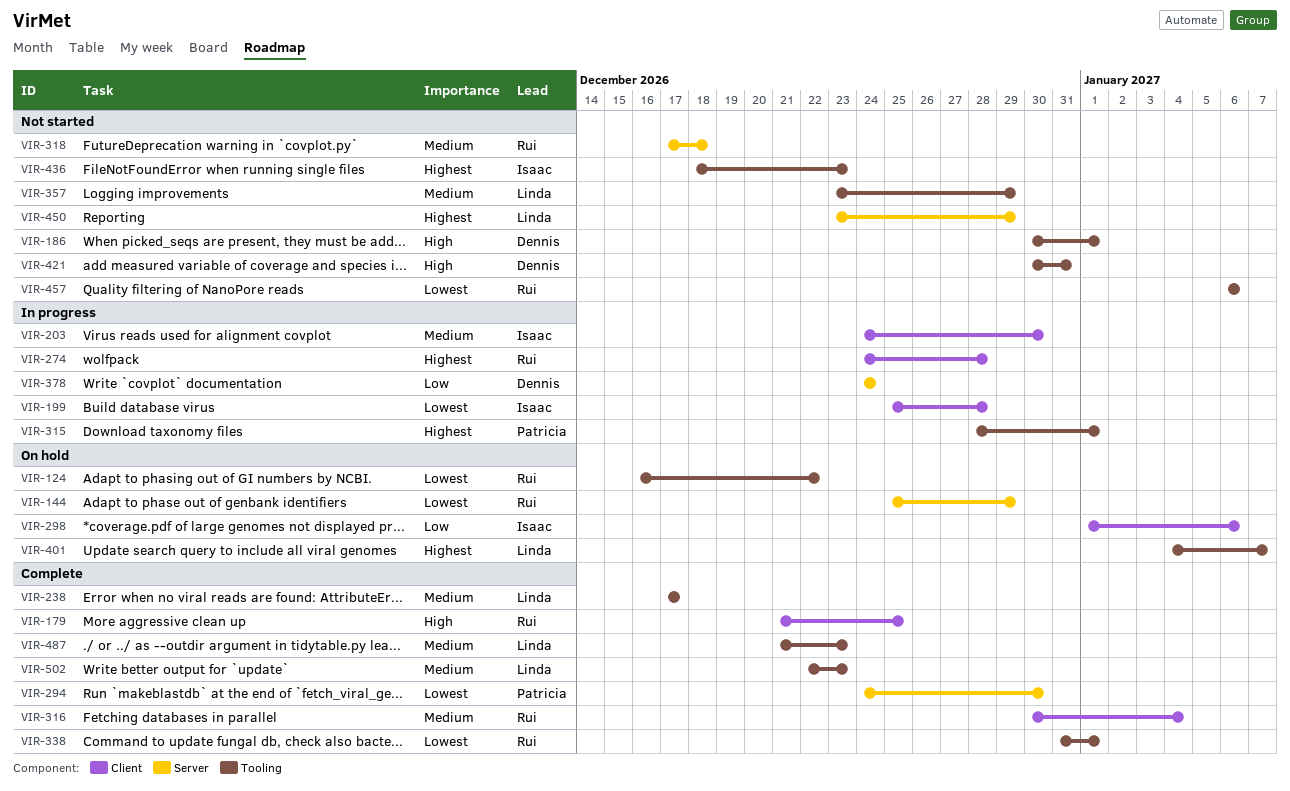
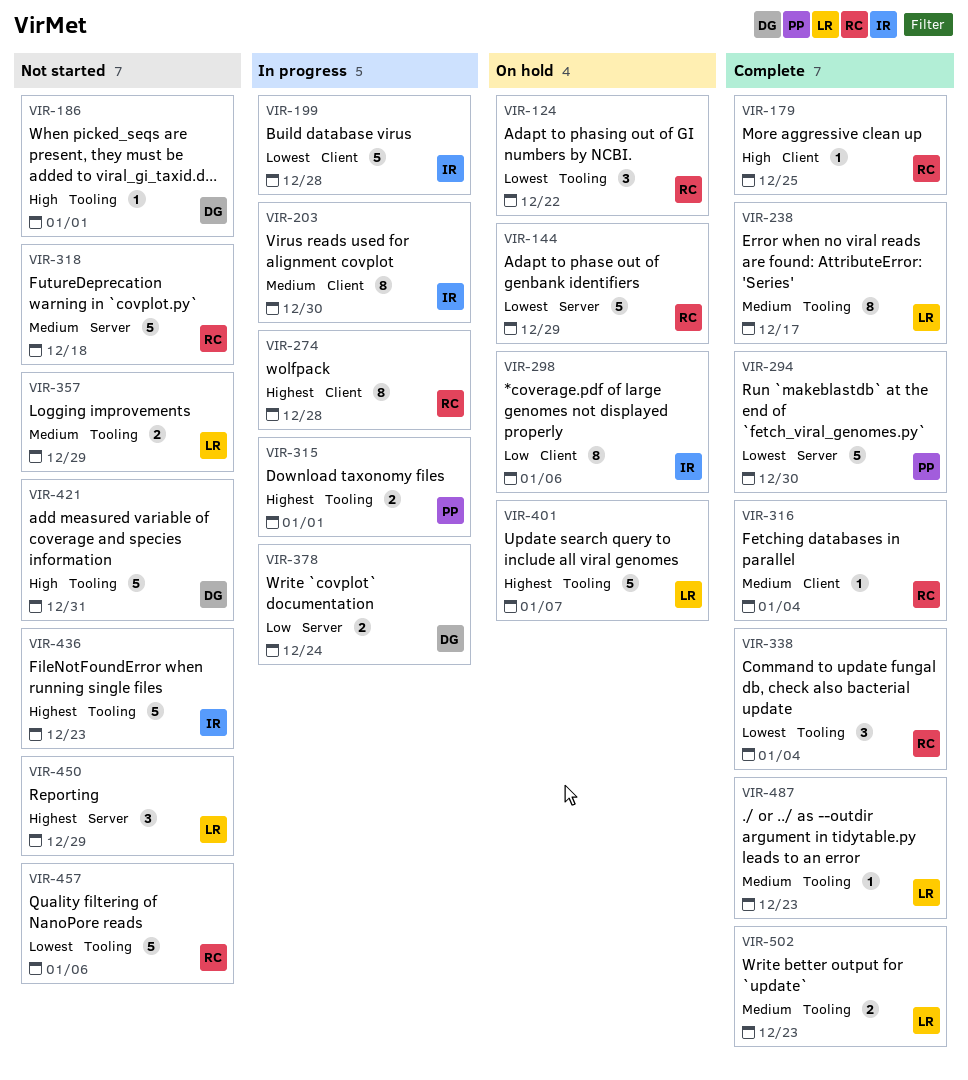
VIR-338, due: Jan 1 -> Jan 4

